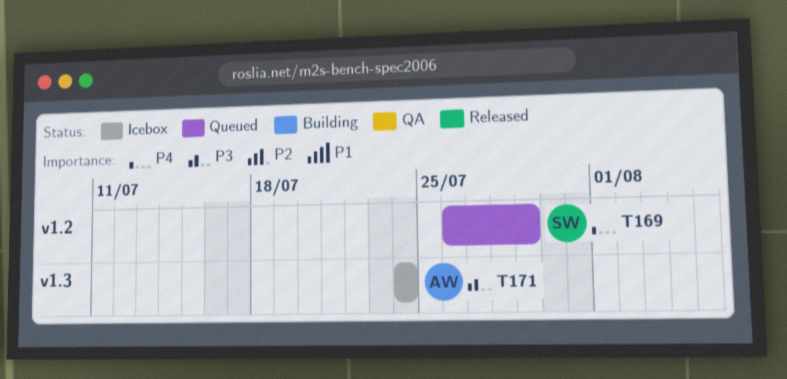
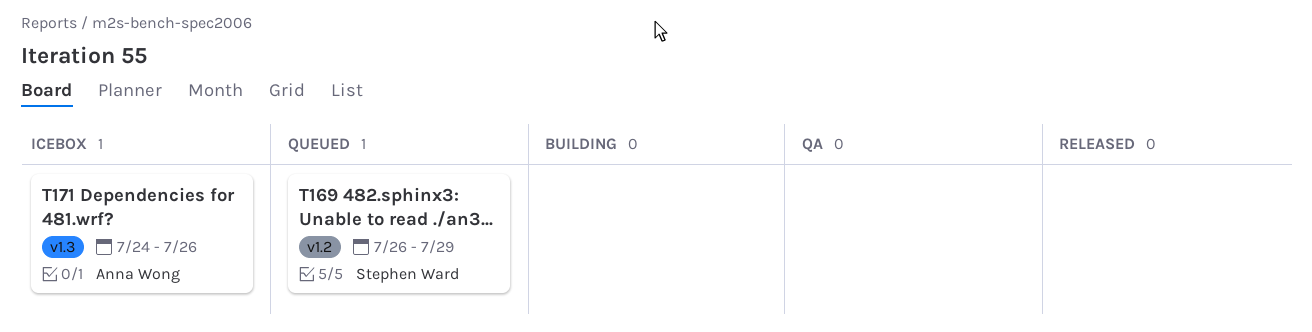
T171, due: Jul 24 -> Jul 26

